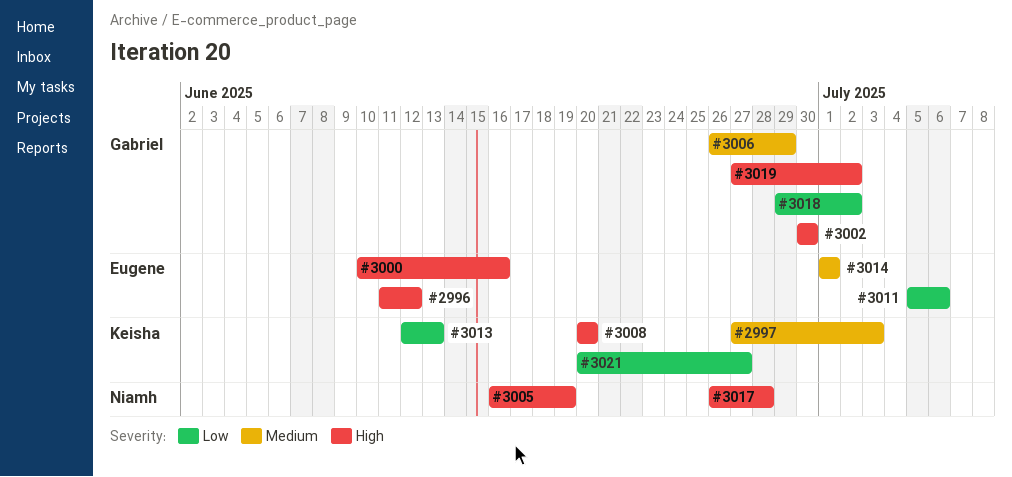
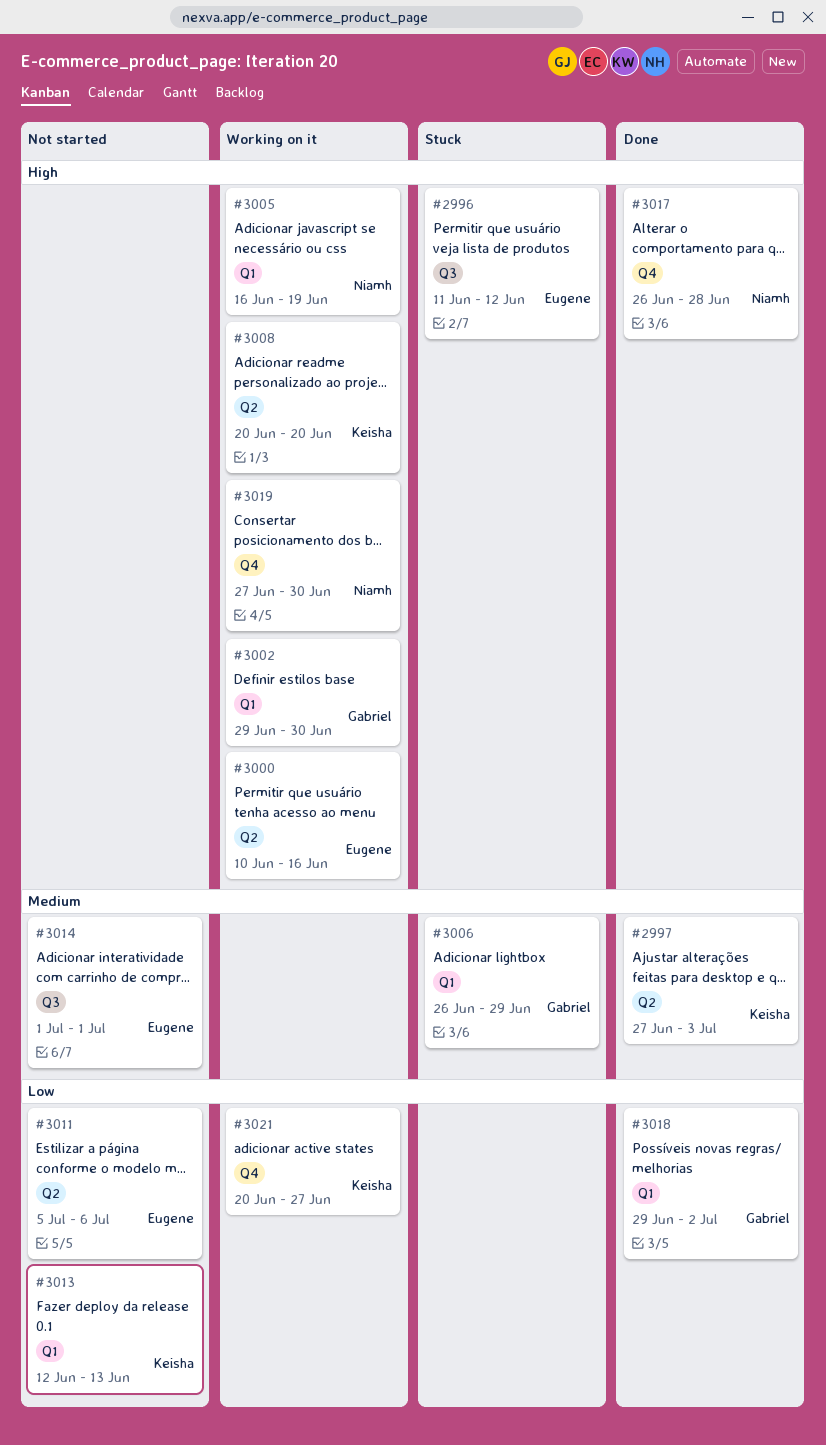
#3002, start: Jun 30 -> Jun 29
#3019, owner: Gabriel -> Niamh
#3019, due: Jul 2 -> Jun 30

